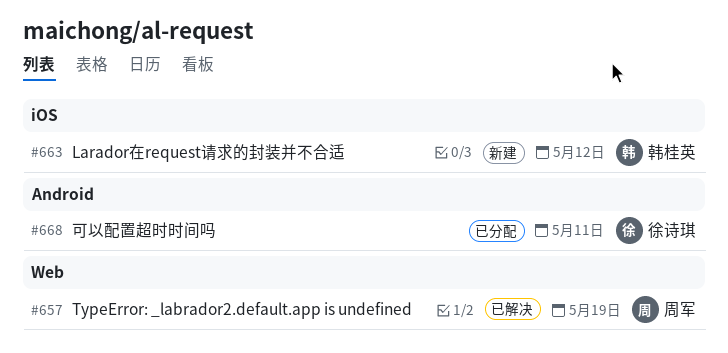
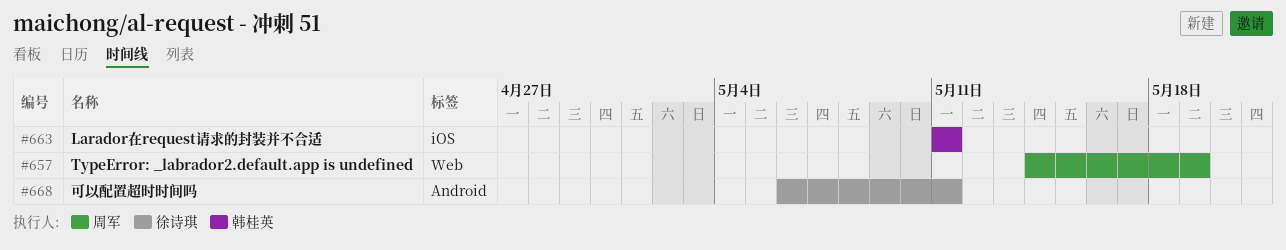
#663, due: May 12 -> May 11

